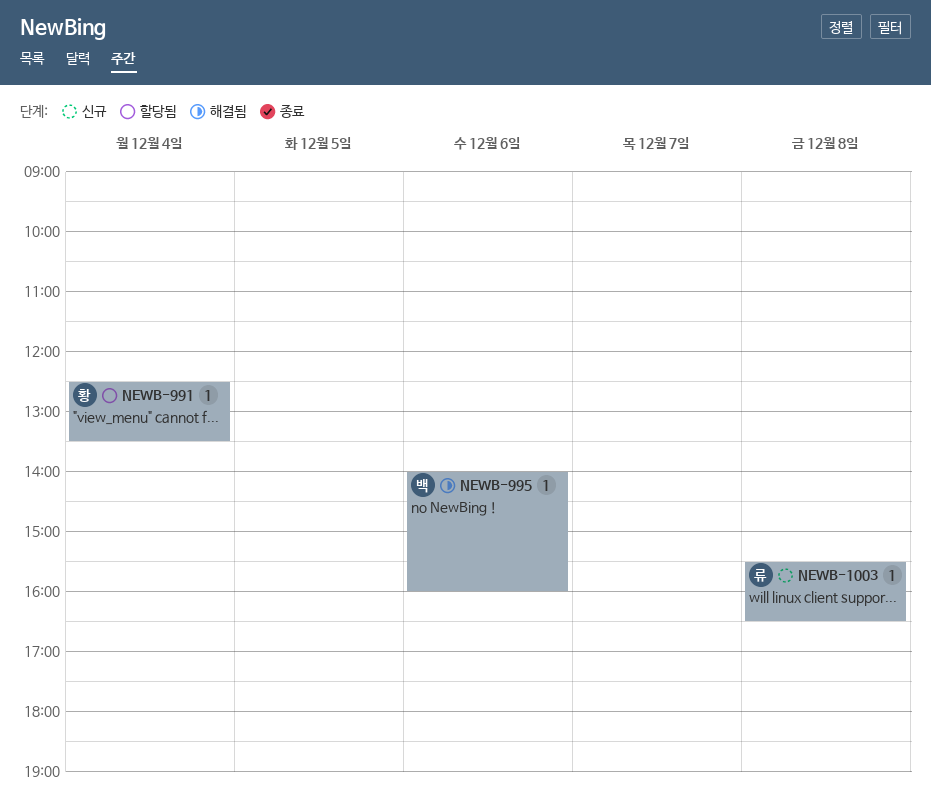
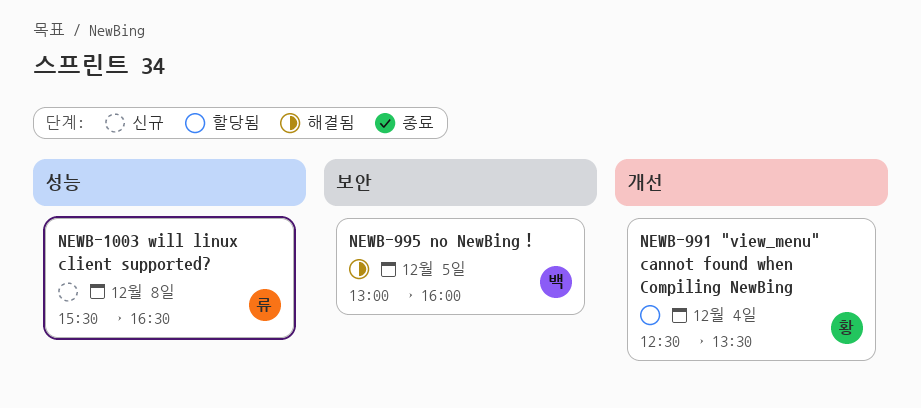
NEWB-995, day: Dec 6 -> Dec 5
NEWB-995, begins: 14:00 -> 13:00

